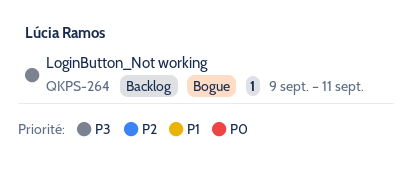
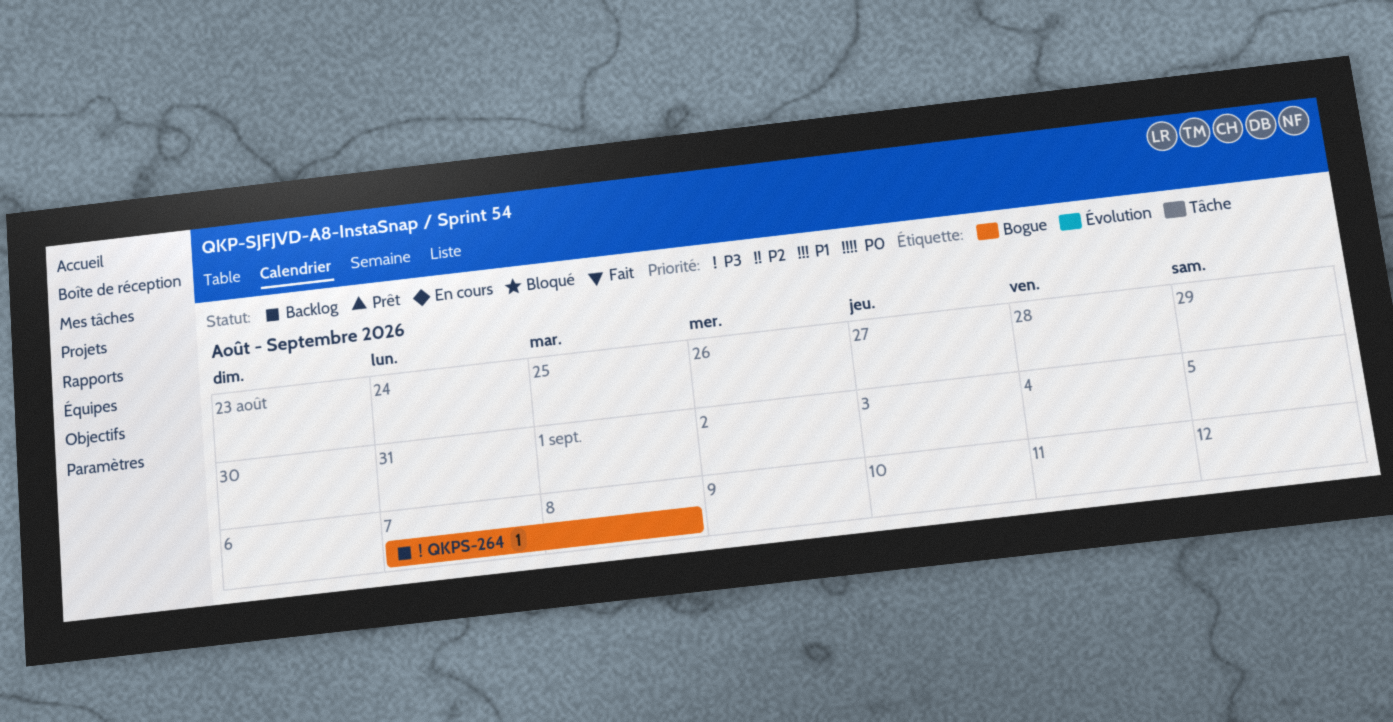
QKPS-264, start: Sep 9 -> Sep 7
QKPS-264, due: Sep 11 -> Sep 8

